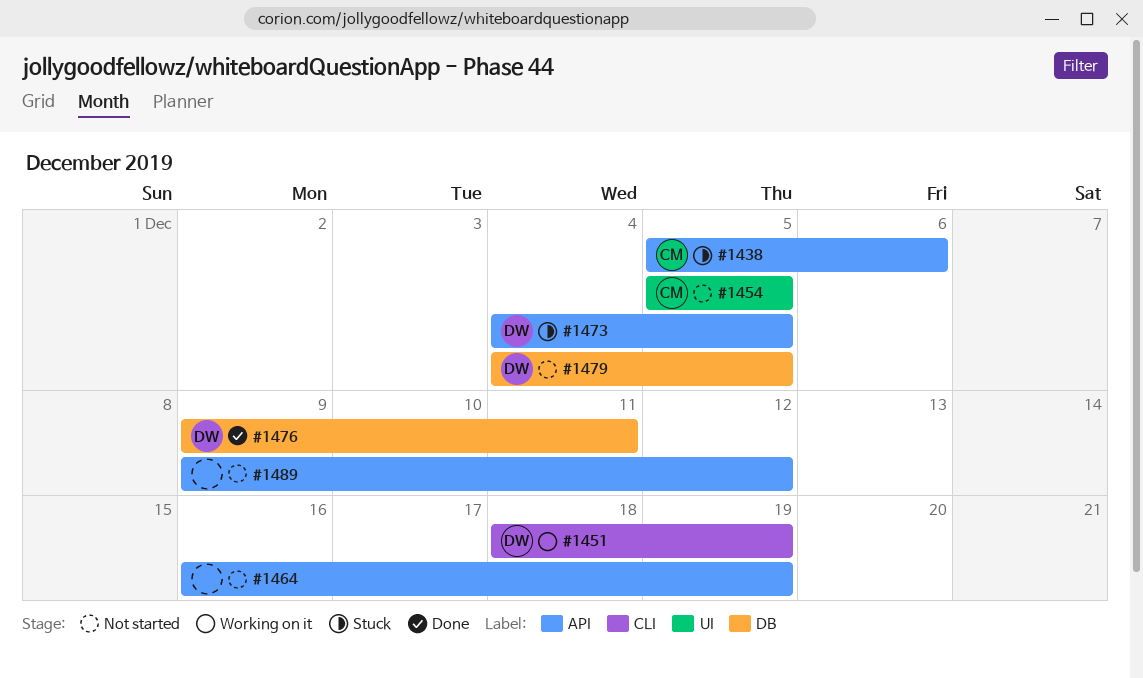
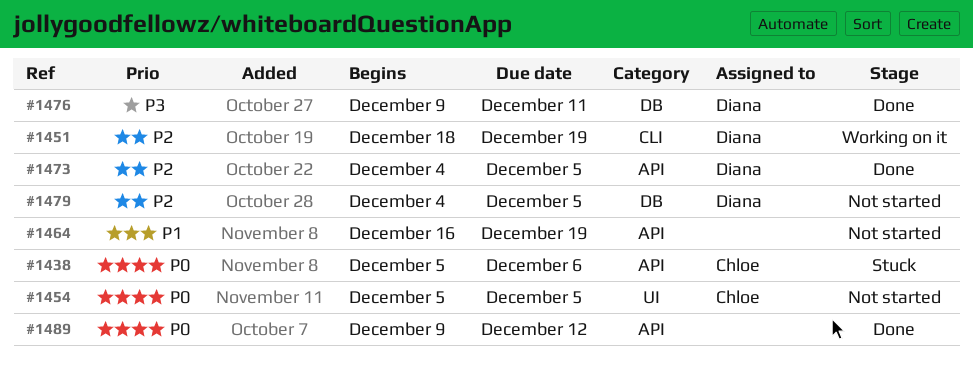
#1473, status: Stuck -> Done
#1489, status: Not started -> Done

